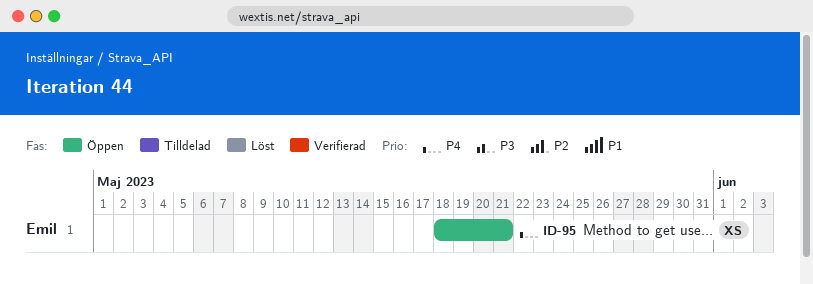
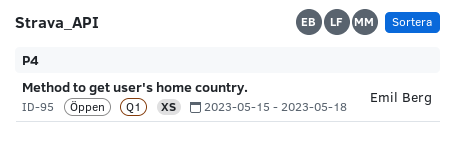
ID-95, start: May 18 -> May 15
ID-95, due: May 21 -> May 18

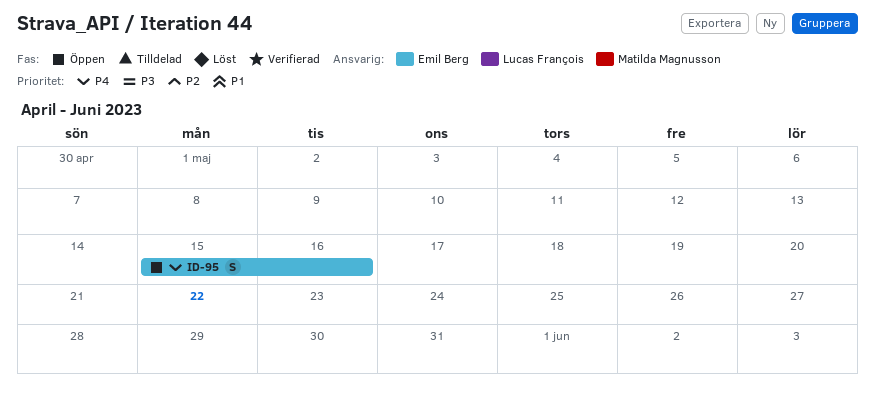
ID-95, estimate: XS -> S
ID-95, due: May 18 -> May 16

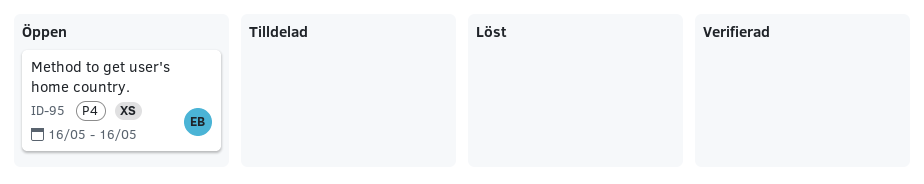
ID-95, estimate: S -> XS
ID-95, start: May 15 -> May 16

